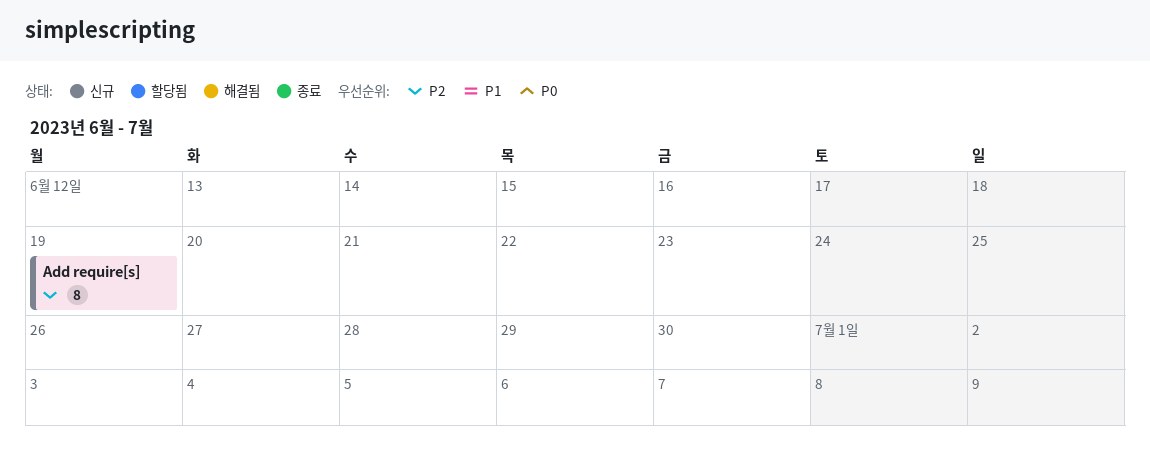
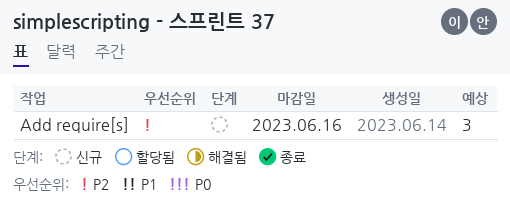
Add require[s], estimate: 8 -> 3
Add require[s], due: Jun 19 -> Jun 16

